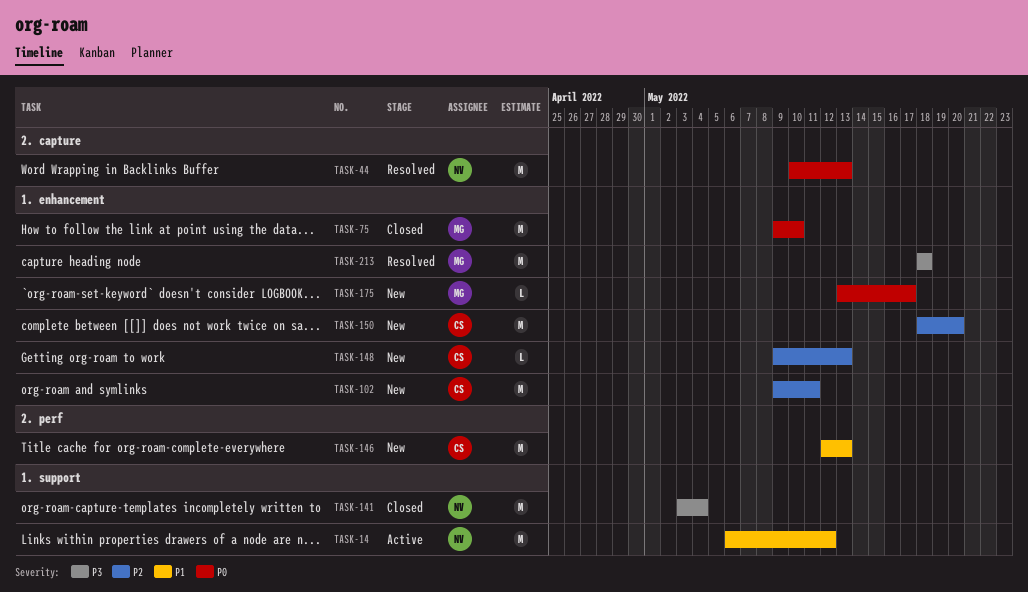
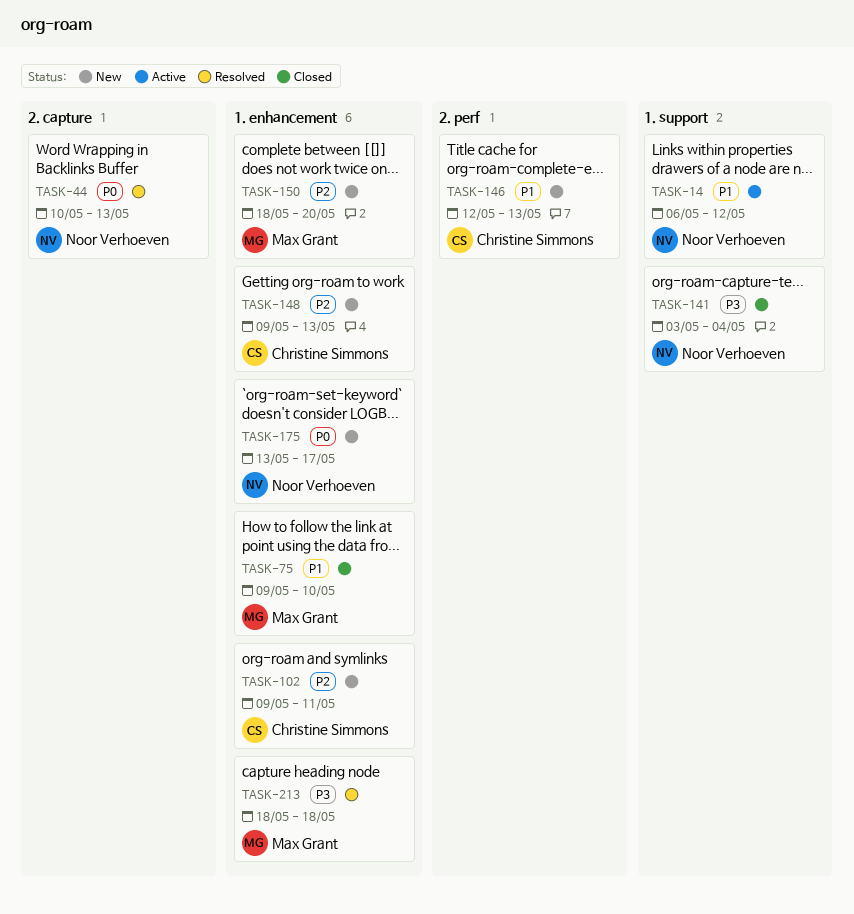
TASK-75, priority: P0 -> P1
TASK-150, owner: Christine Simmons -> Max Grant
TASK-175, owner: Max Grant -> Noor Verhoeven

